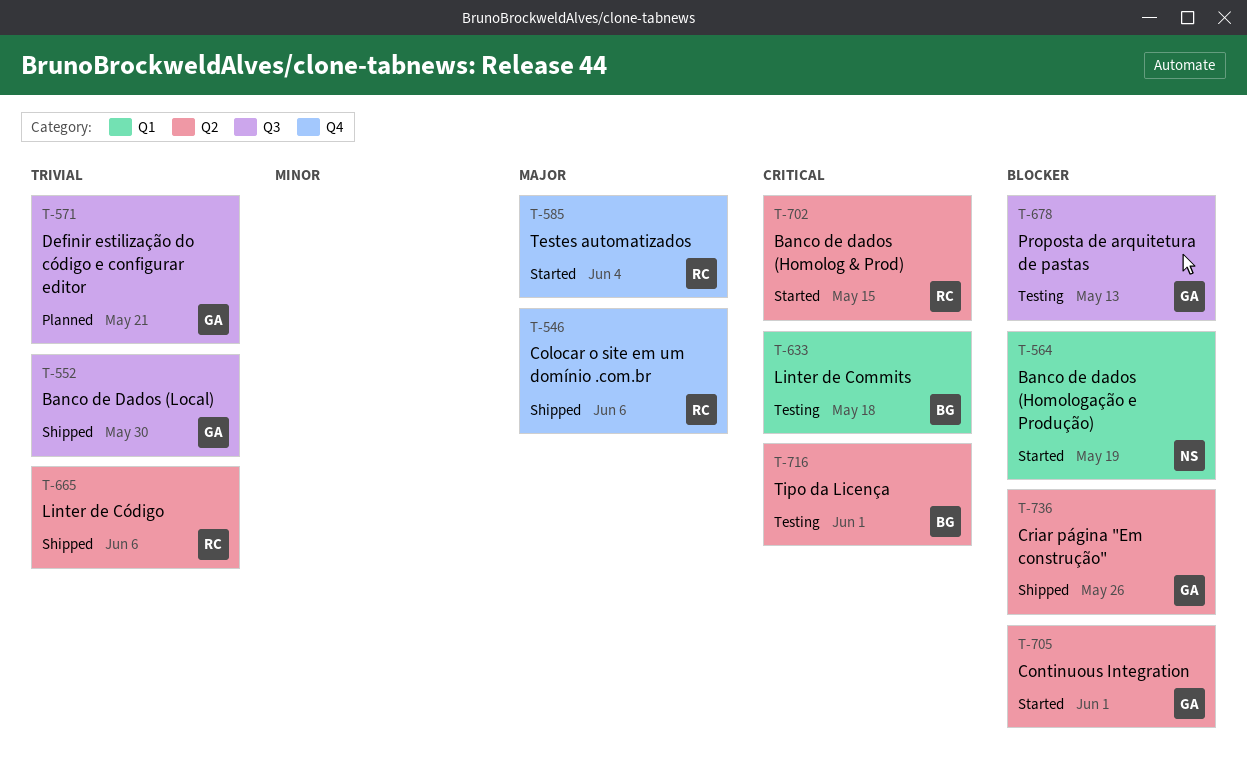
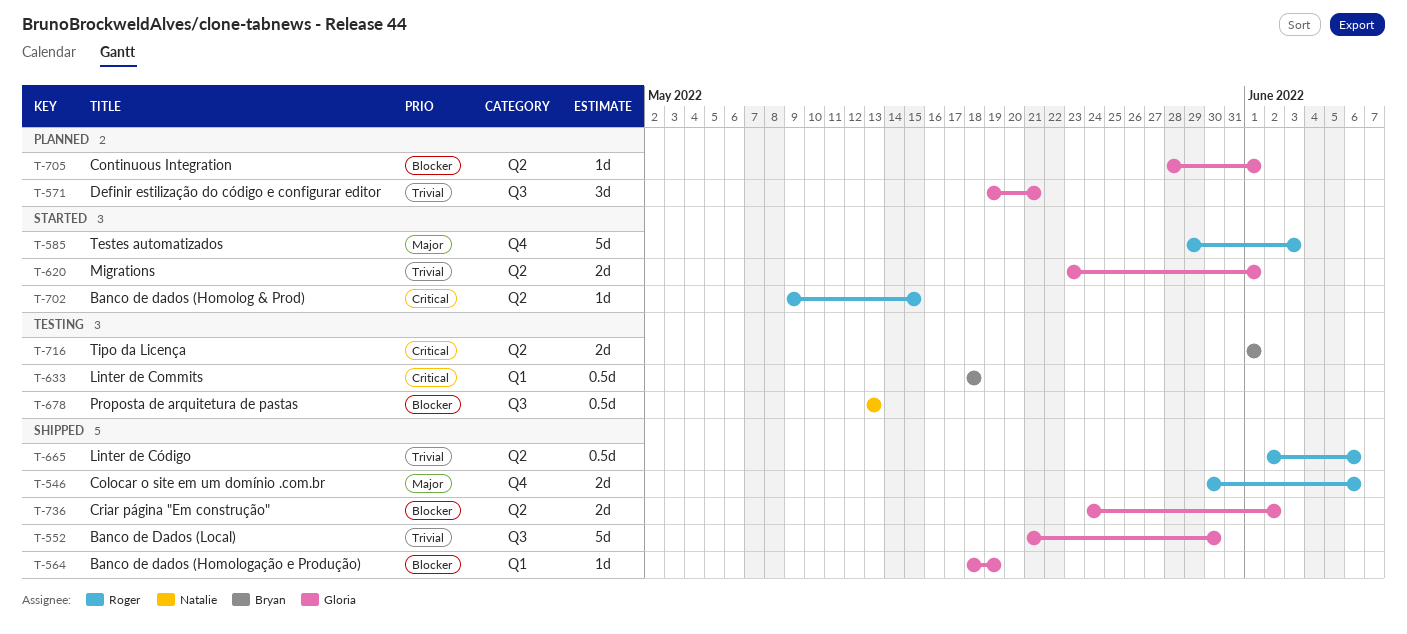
T-564, status: Started -> Shipped
T-564, owner: Natalie -> Gloria
T-585, due: Jun 4 -> Jun 3
T-620: none -> present
T-678, owner: Gloria -> Natalie
T-705, status: Started -> Planned
T-736, due: May 26 -> Jun 2

